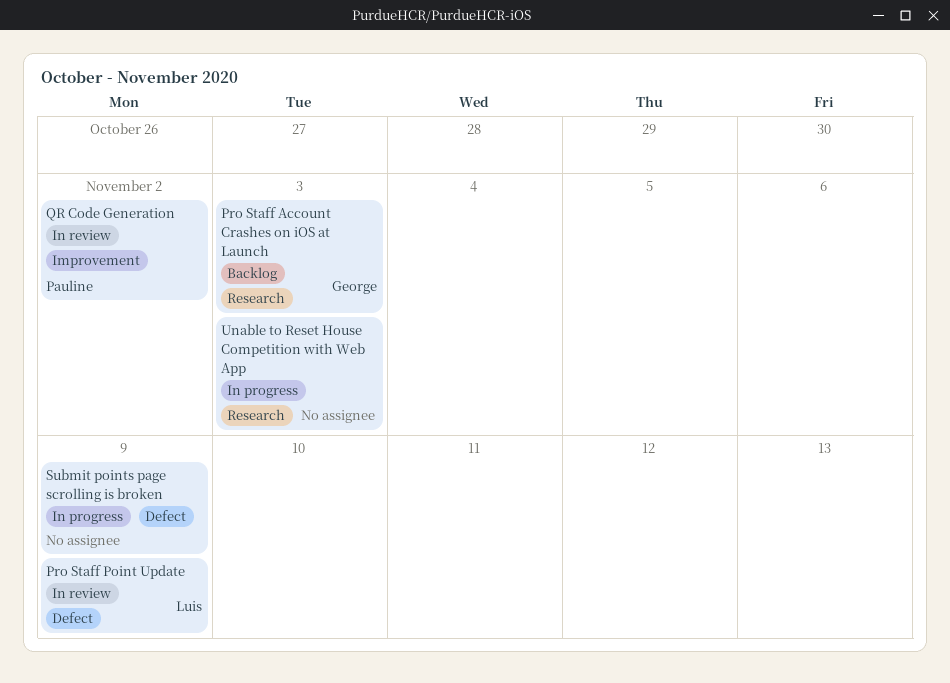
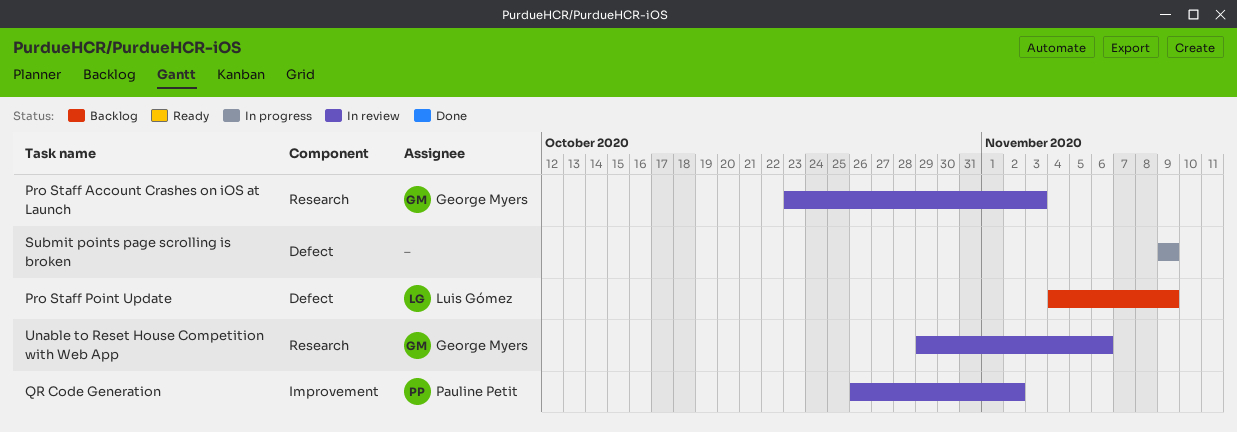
Pro Staff Account Crashes on iOS at Launch, status: Backlog -> In review
Pro Staff Point Update, status: In review -> Backlog
Unable to Reset House Competition with Web App, status: In progress -> In review
Unable to Reset House Competition with Web App, owner: none -> George Myers
Unable to Reset House Competition with Web App, due: Nov 3 -> Nov 6

